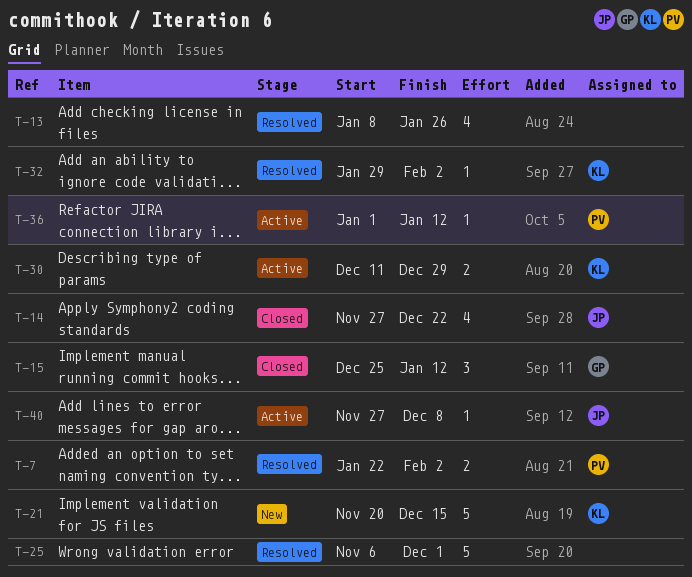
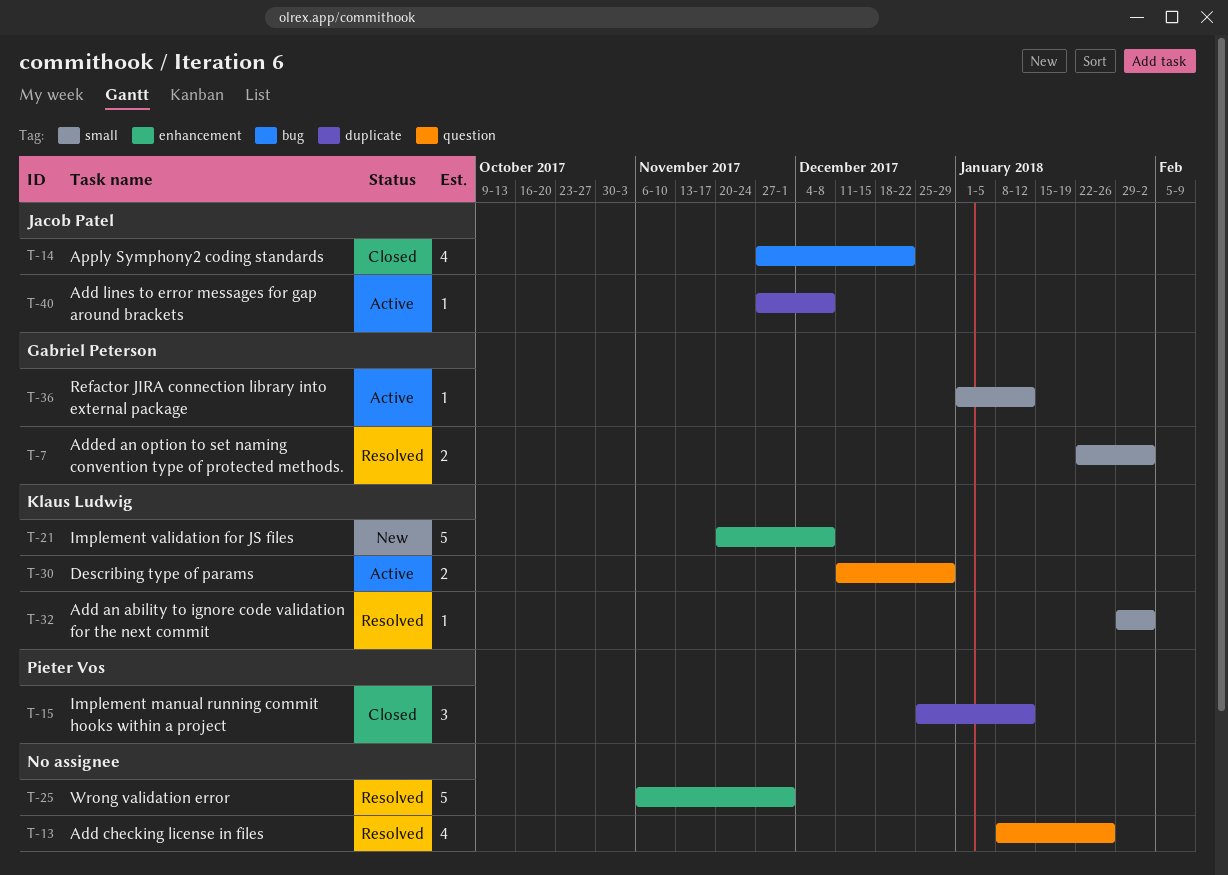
T-7, owner: Pieter Vos -> Gabriel Peterson
T-15, owner: Gabriel Peterson -> Pieter Vos
T-21, due: Dec 15 -> Dec 8
T-36, owner: Pieter Vos -> Gabriel Peterson

